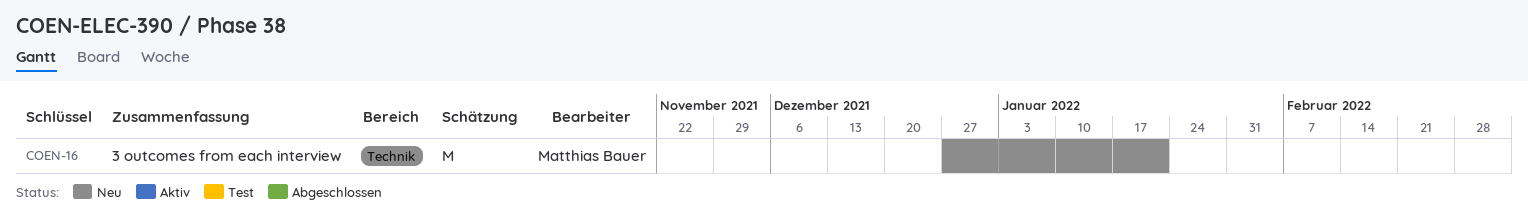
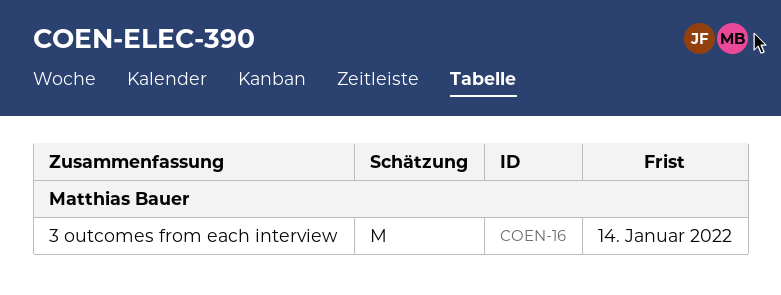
COEN-16, due: Jan 21 -> Jan 14

